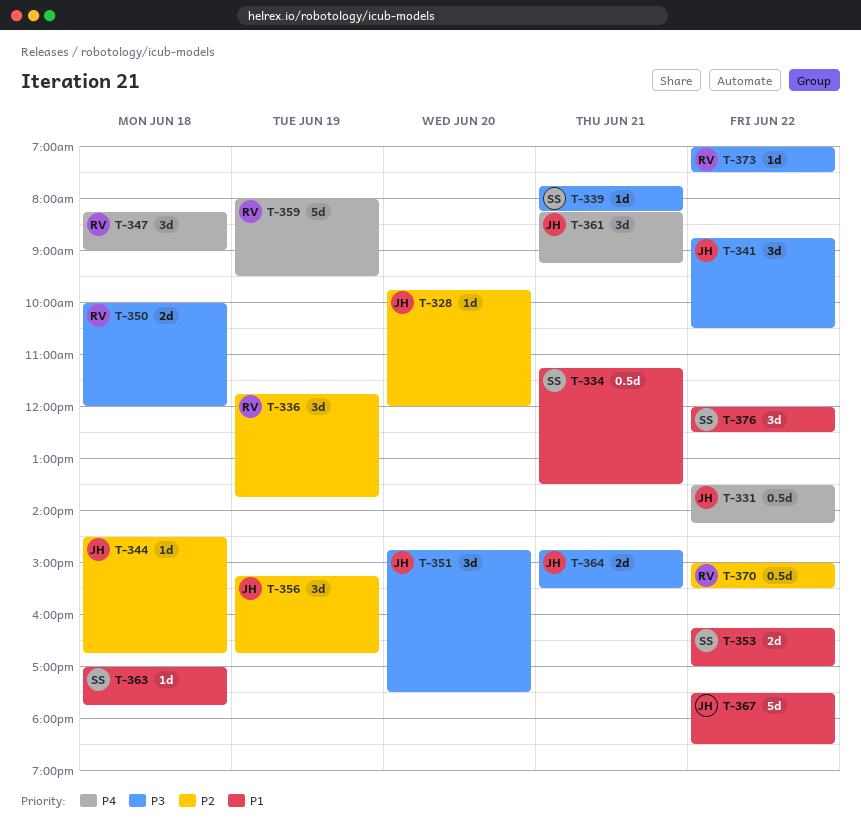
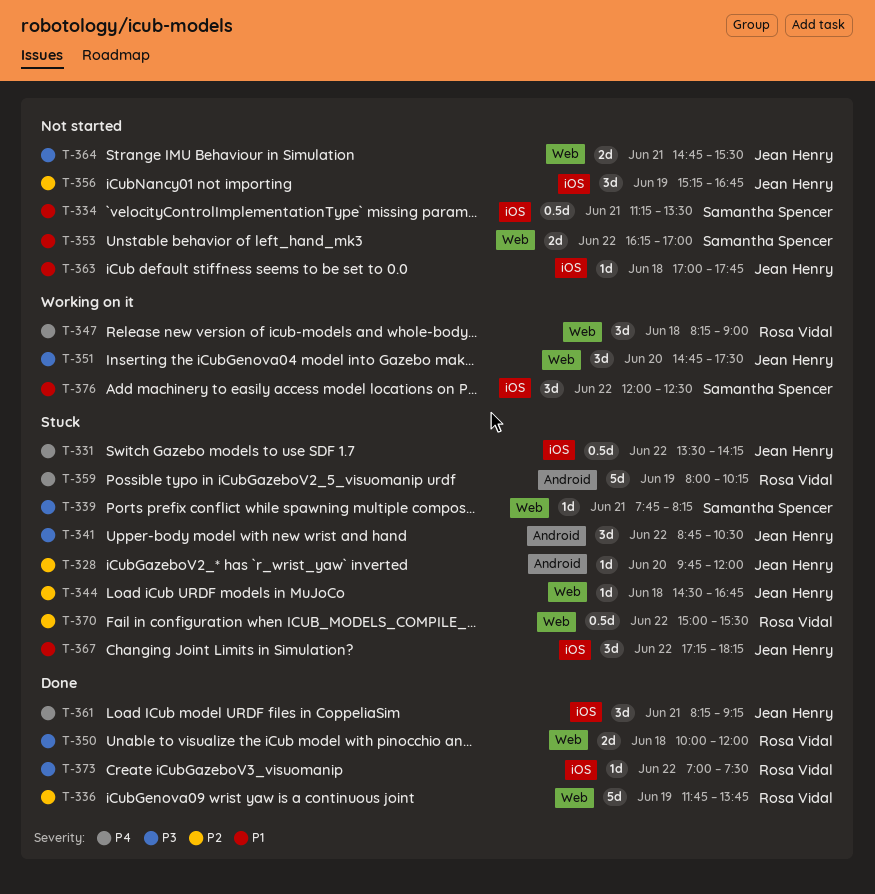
T-336, estimate: 3d -> 5d
T-359, ends: 09:30 -> 10:15
T-363, owner: Samantha Spencer -> Jean Henry
T-367, estimate: 5d -> 3d
T-367, begins: 17:30 -> 17:15
T-367, ends: 18:30 -> 18:15

